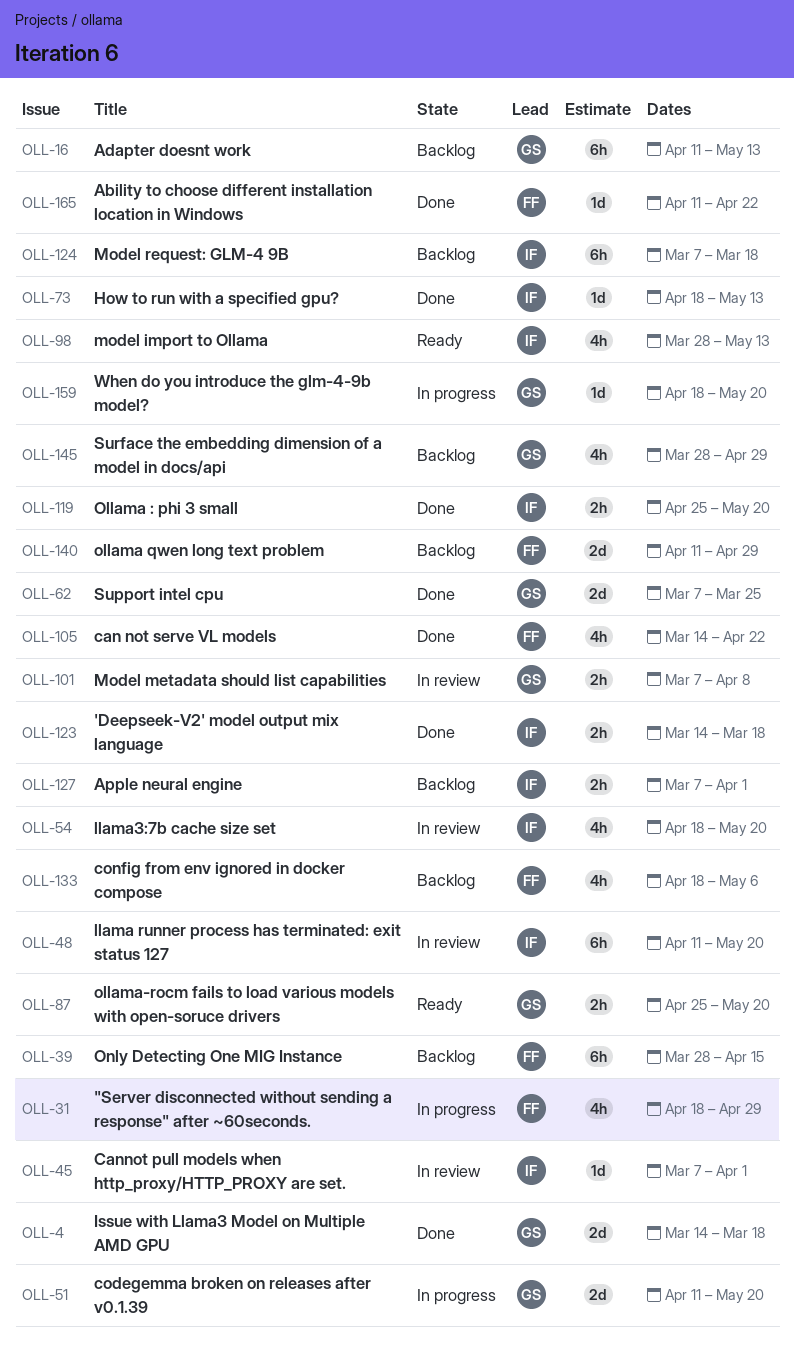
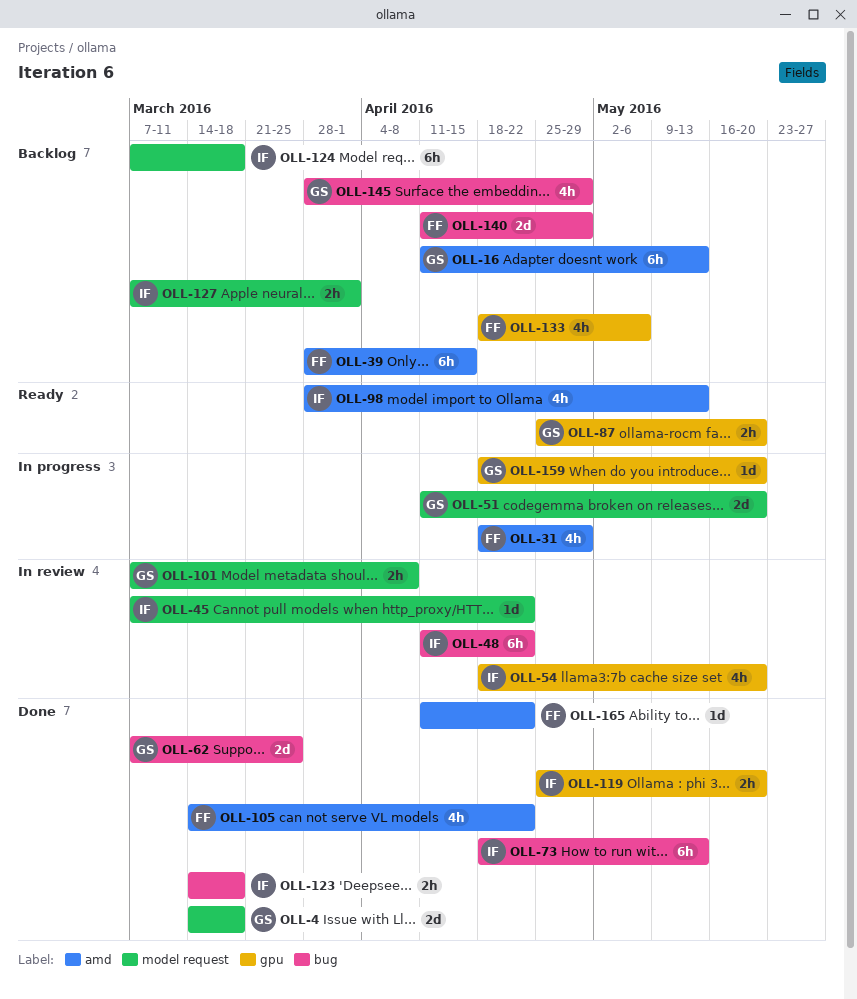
OLL-45, due: Apr 1 -> Apr 22
OLL-48, due: May 20 -> Apr 22
OLL-73, estimate: 1d -> 6h

